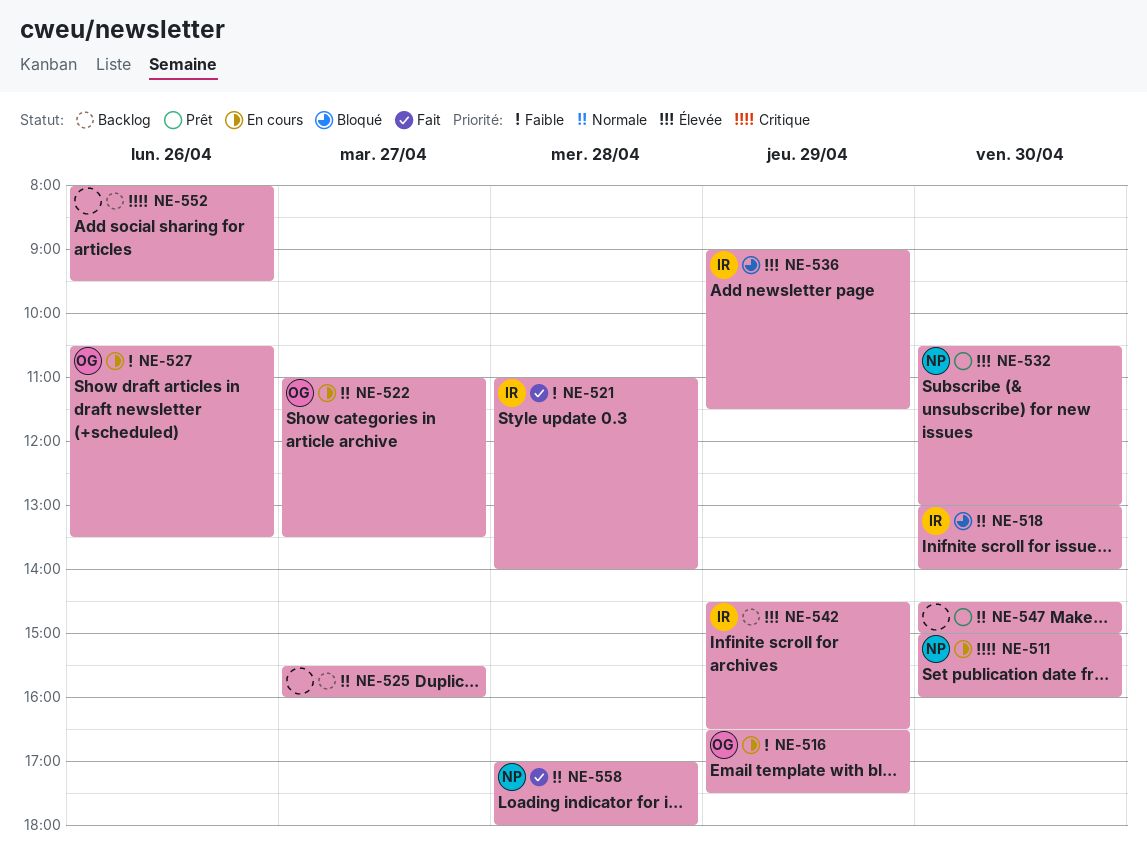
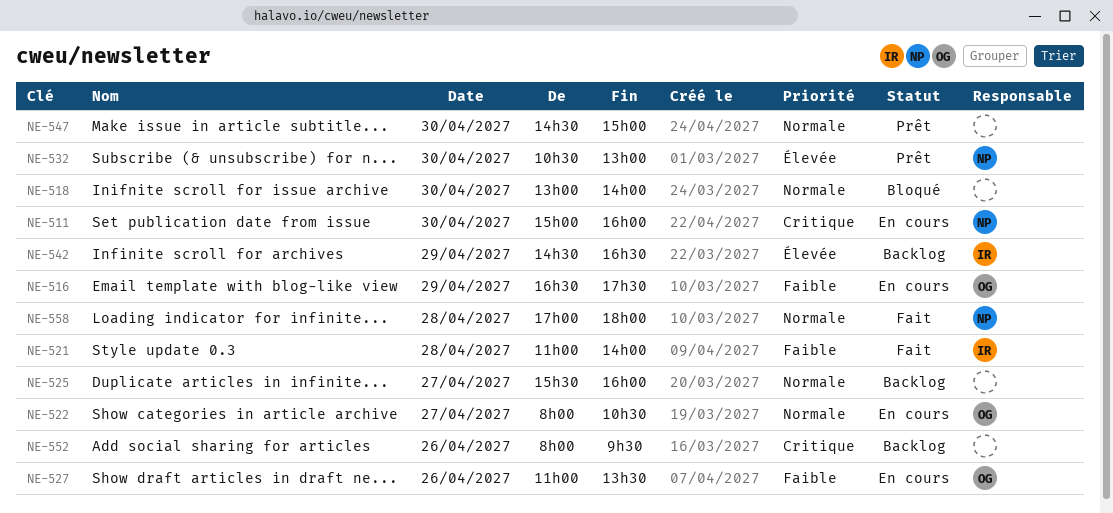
NE-518, owner: IR -> none
NE-522, begins: 11:00 -> 08:00
NE-522, ends: 13:30 -> 10:30
NE-527, begins: 10:30 -> 11:00
NE-536: present -> none

